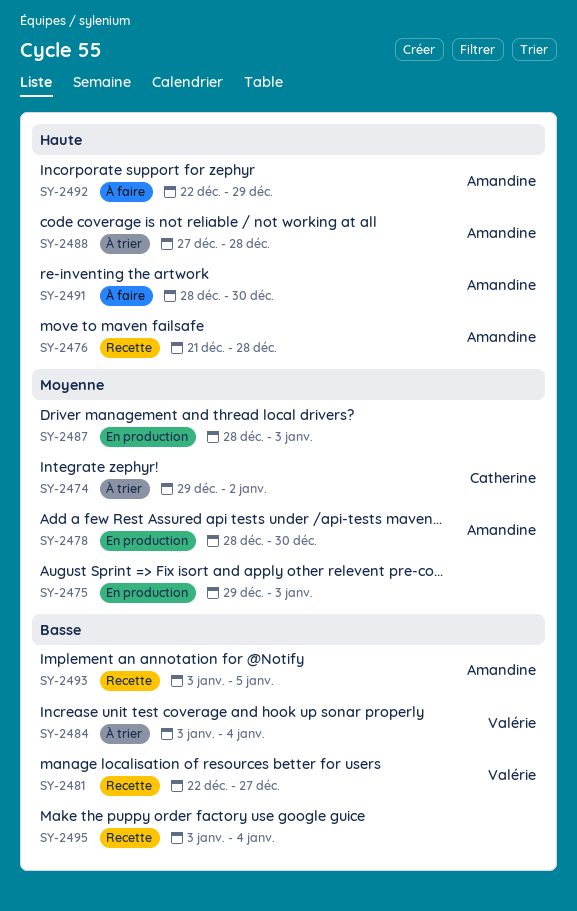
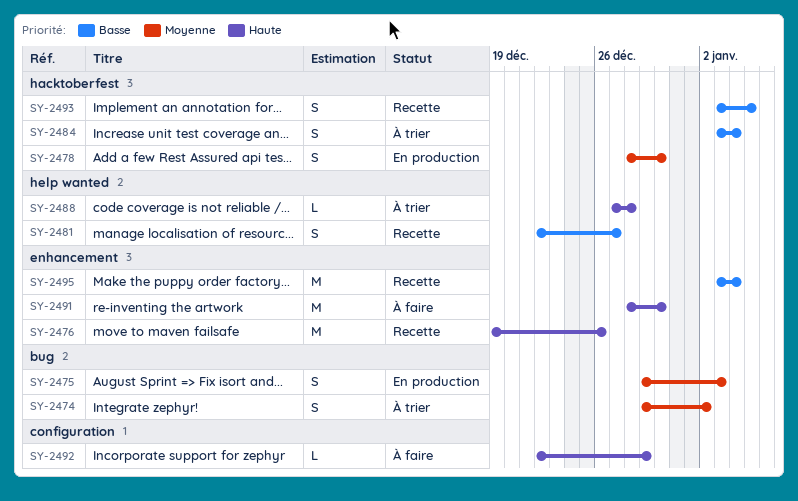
SY-2476, start: Dec 21 -> Dec 19
SY-2476, due: Dec 28 -> Dec 26
SY-2487: present -> none

